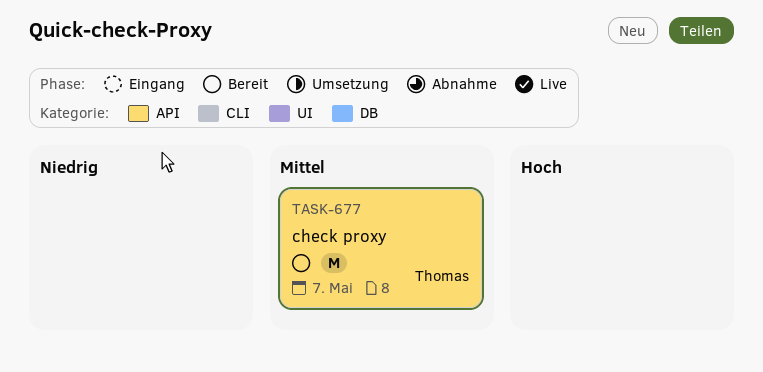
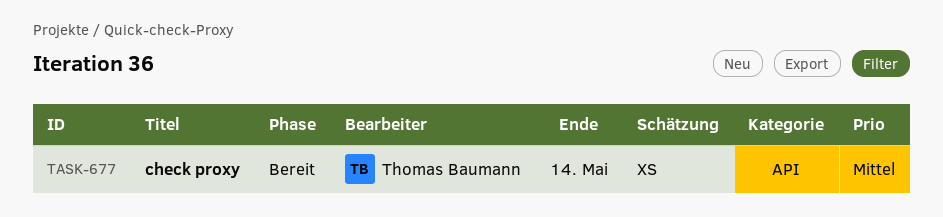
TASK-677, estimate: M -> XS
TASK-677, due: May 7 -> May 14

